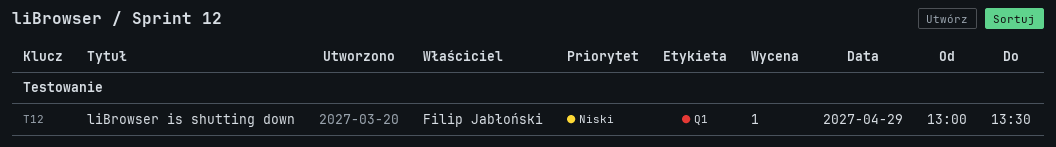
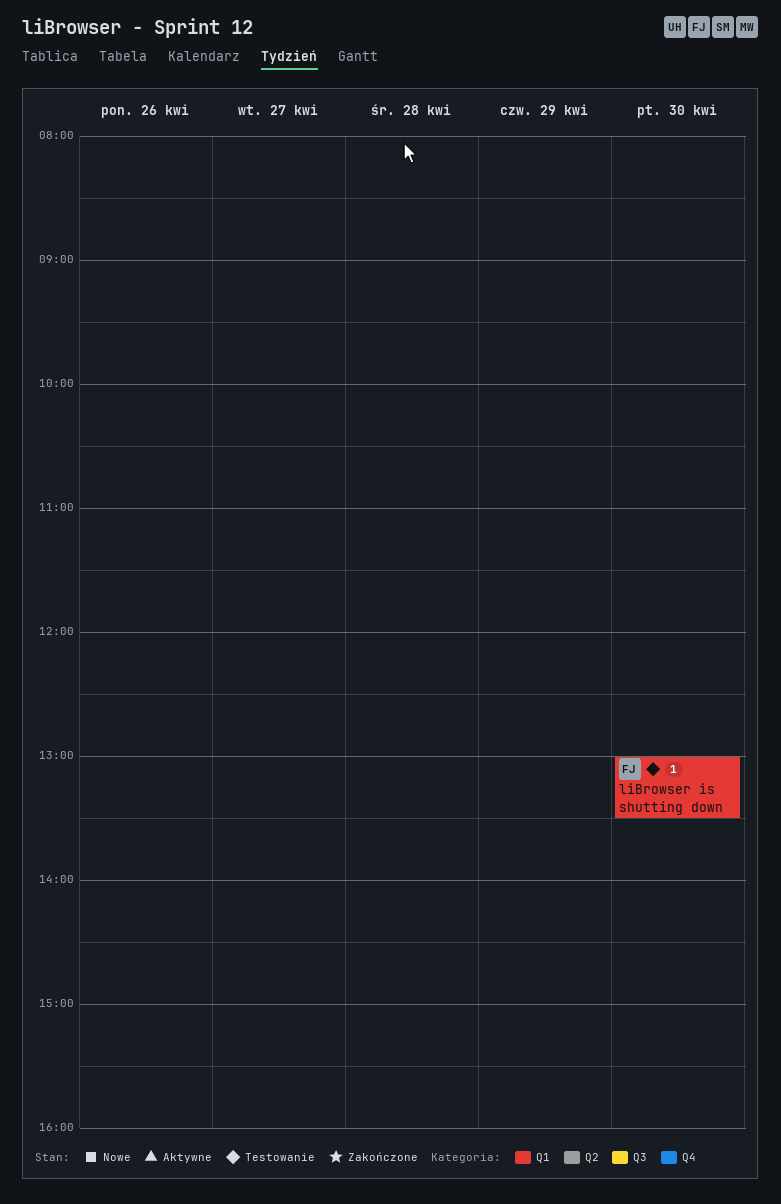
liBrowser is shutting down, day: Apr 29 -> Apr 30

